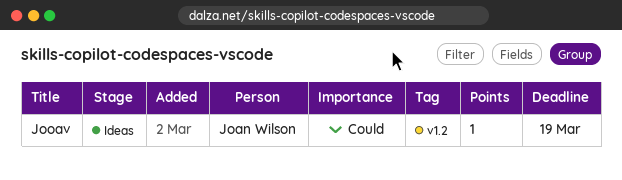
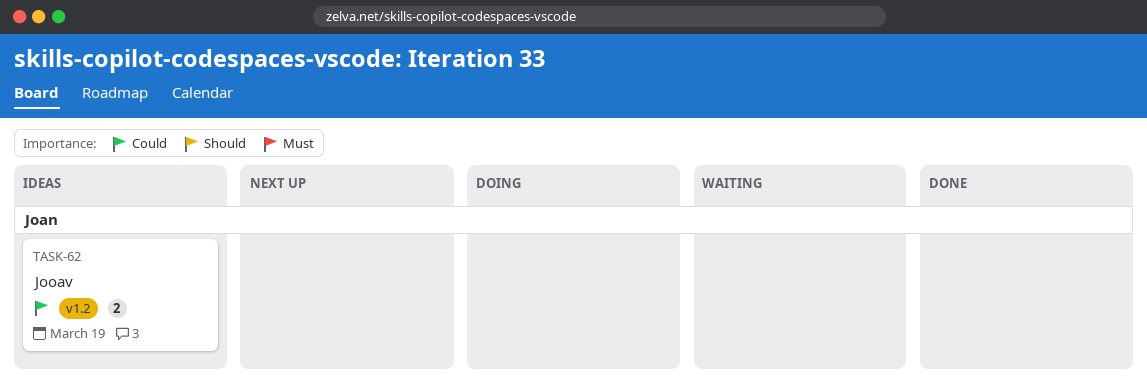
Jooav, estimate: 1 -> 2

